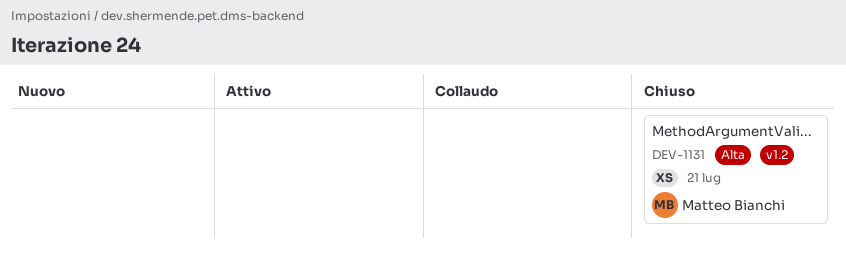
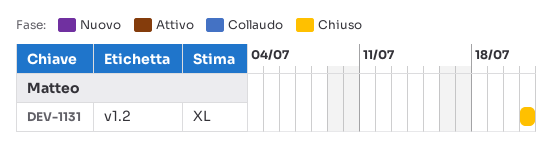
DEV-1131, estimate: XS -> XL

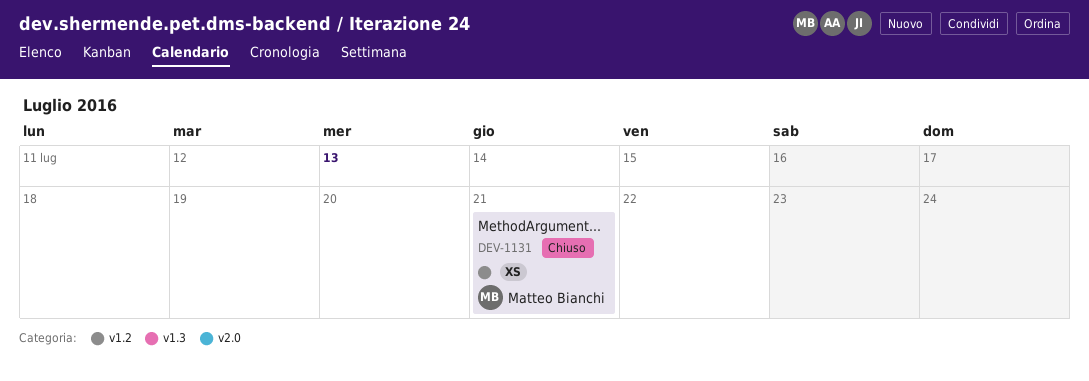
DEV-1131, estimate: XL -> XS

